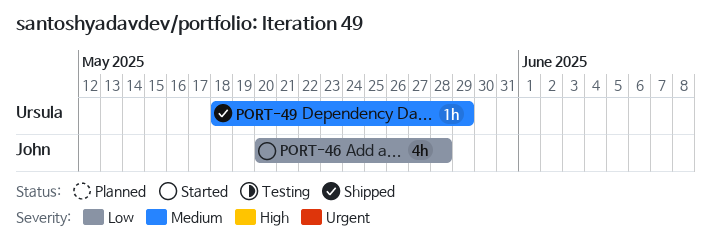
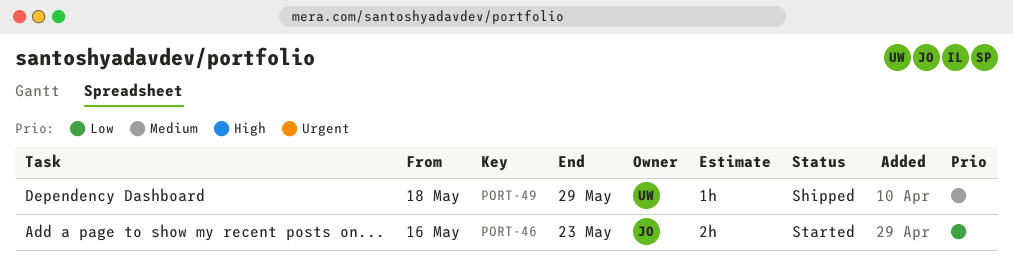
PORT-46, estimate: 4h -> 2h
PORT-46, start: May 20 -> May 16
PORT-46, due: May 28 -> May 23

